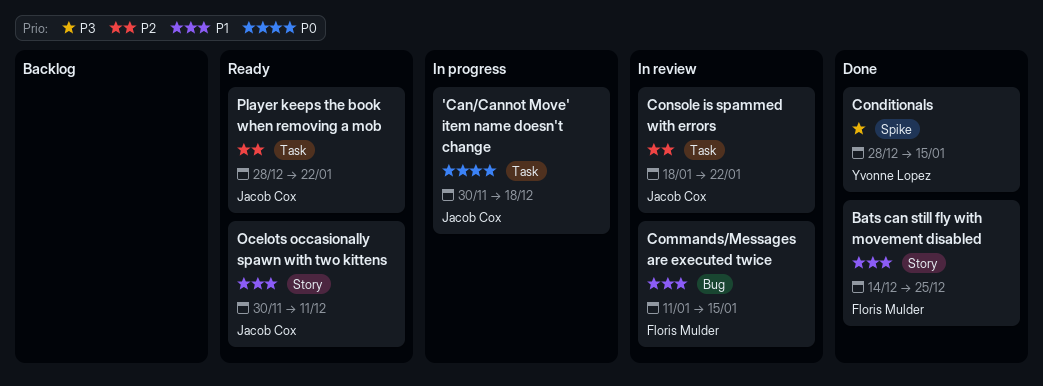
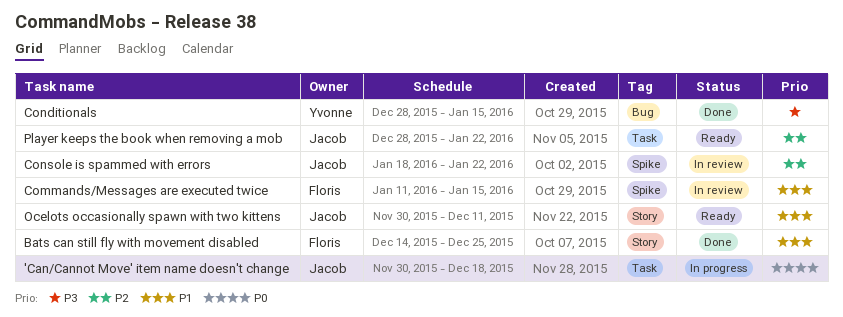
Commands/Messages are executed twice, label: Bug -> Spike
Conditionals, label: Spike -> Bug
Console is spammed with errors, label: Task -> Spike

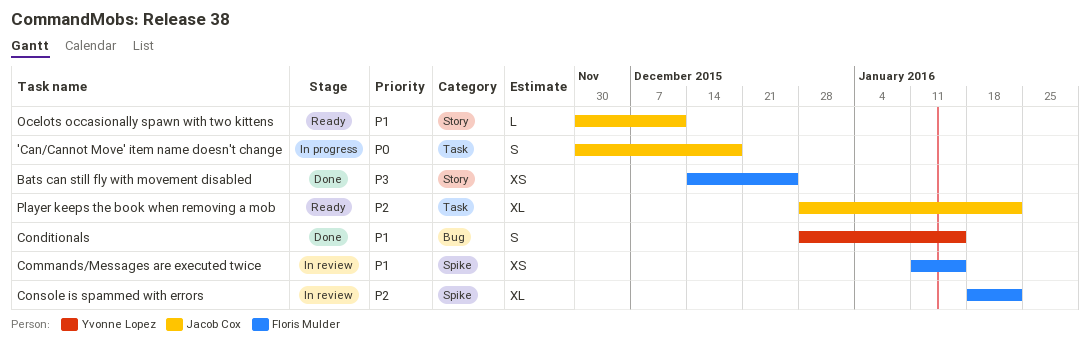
Bats can still fly with movement disabled, priority: P1 -> P3
Conditionals, priority: P3 -> P1
Console is spammed with errors, owner: Jacob Cox -> Floris Mulder

